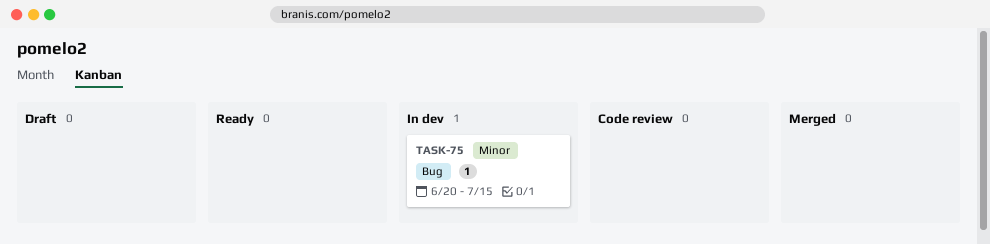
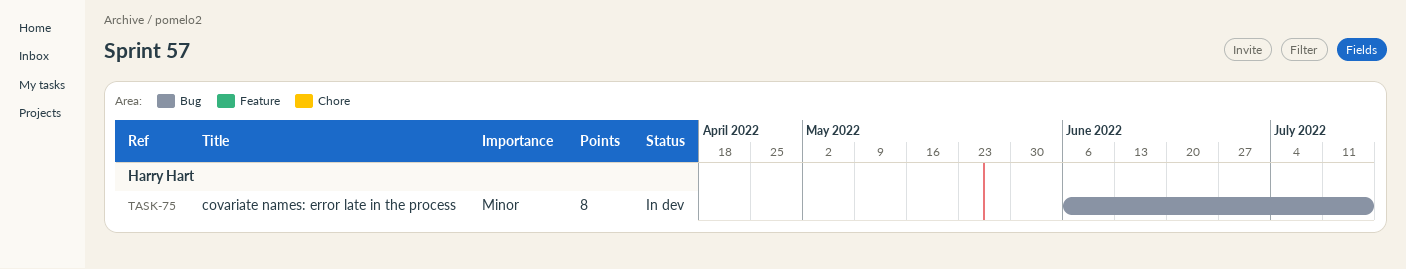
TASK-75, estimate: 1 -> 8
TASK-75, start: Jun 20 -> Jun 6

